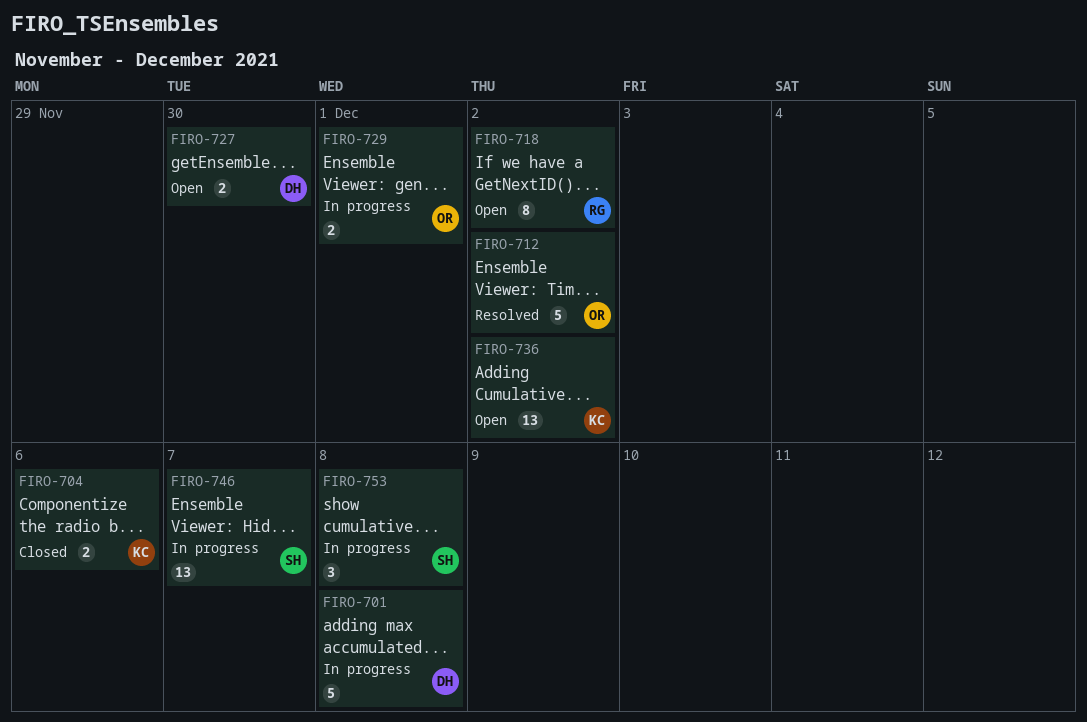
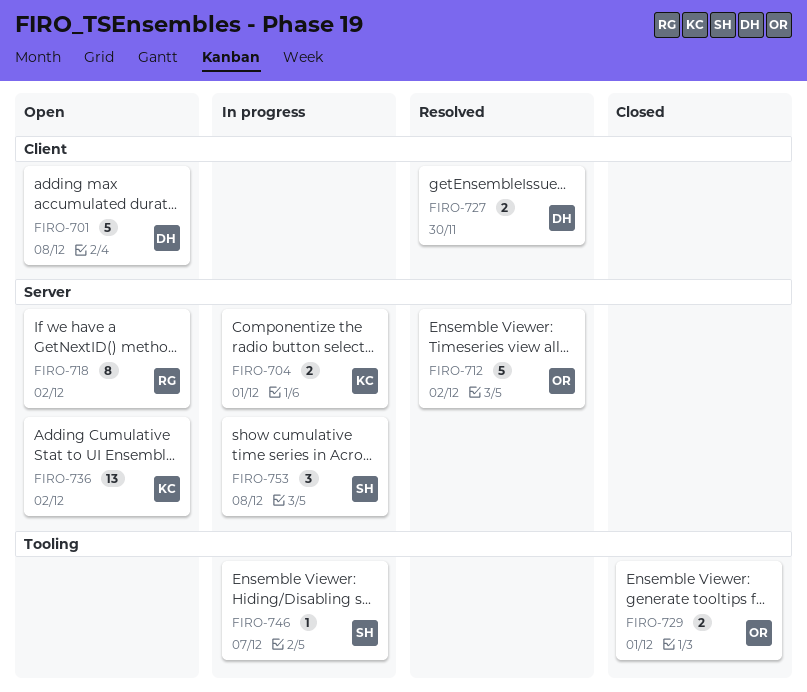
FIRO-701, status: In progress -> Open
FIRO-704, status: Closed -> In progress
FIRO-704, due: Dec 6 -> Dec 1
FIRO-727, status: Open -> Resolved
FIRO-729, status: In progress -> Closed
FIRO-746, estimate: 13 -> 1

